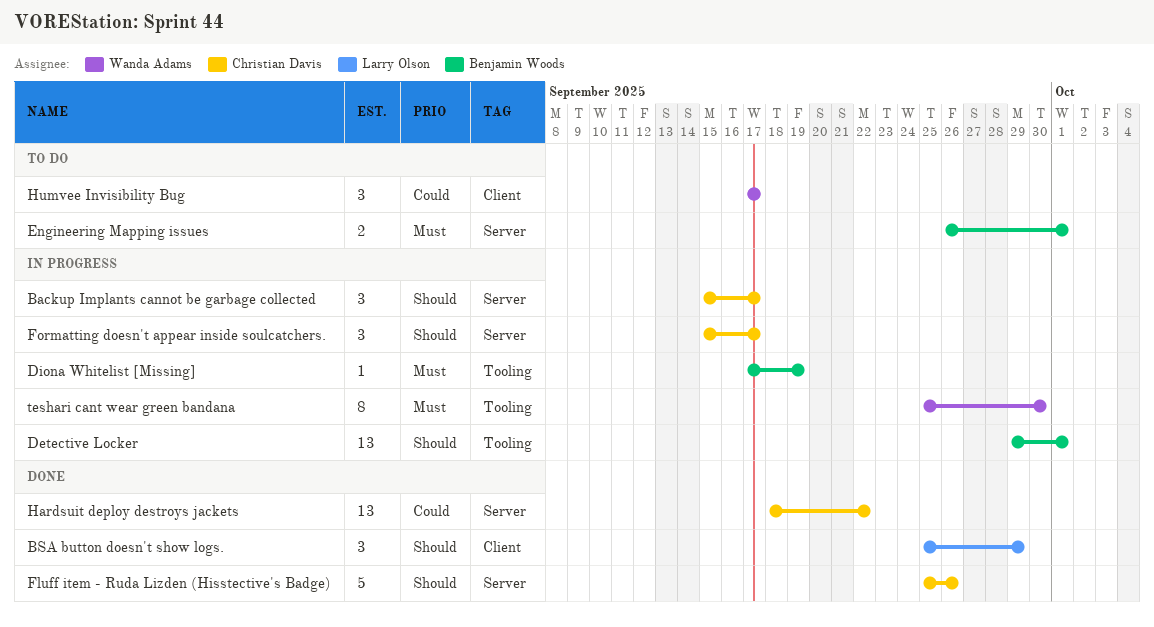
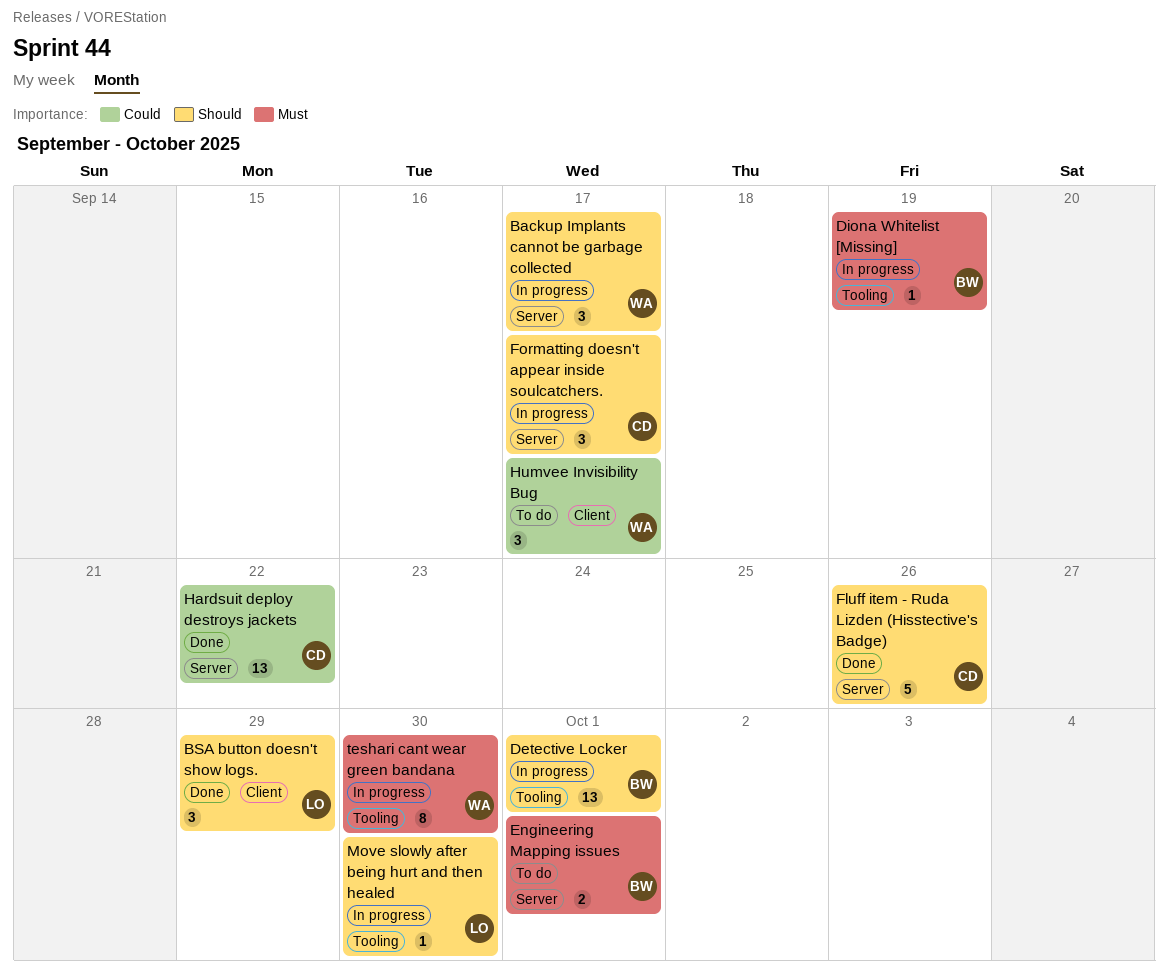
Backup Implants cannot be garbage collected, owner: Christian Davis -> Wanda Adams
Move slowly after being hurt and then healed: none -> present

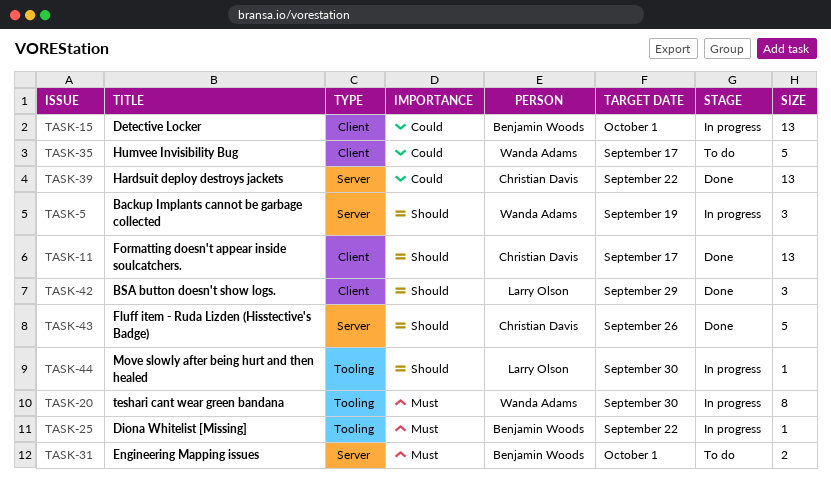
Backup Implants cannot be garbage collected, due: Sep 17 -> Sep 19
Detective Locker, priority: Should -> Could
Detective Locker, label: Tooling -> Client
Diona Whitelist [Missing], due: Sep 19 -> Sep 22
Formatting doesn't appear inside soulcatchers., status: In progress -> Done
Formatting doesn't appear inside soulcatchers., label: Server -> Client
Formatting doesn't appear inside soulcatchers., estimate: 3 -> 13
Humvee Invisibility Bug, estimate: 3 -> 5

